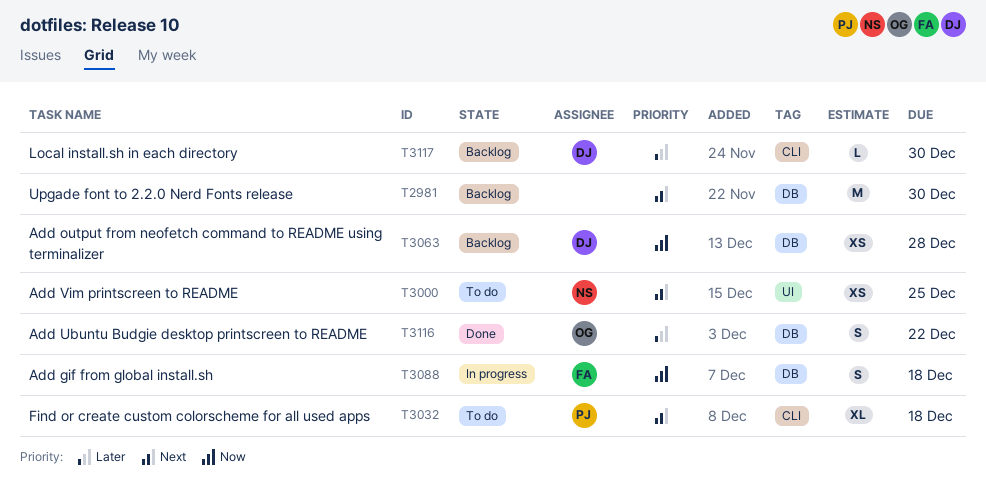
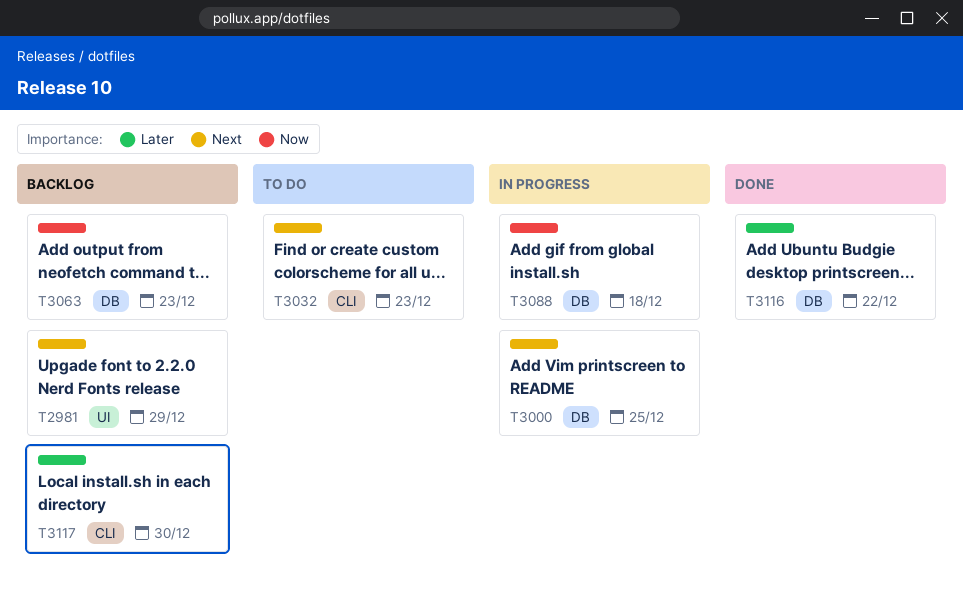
T2981, label: DB -> UI
T2981, due: Dec 30 -> Dec 29
T3000, status: To do -> In progress
T3000, label: UI -> DB
T3032, due: Dec 18 -> Dec 23
T3063, due: Dec 28 -> Dec 23

